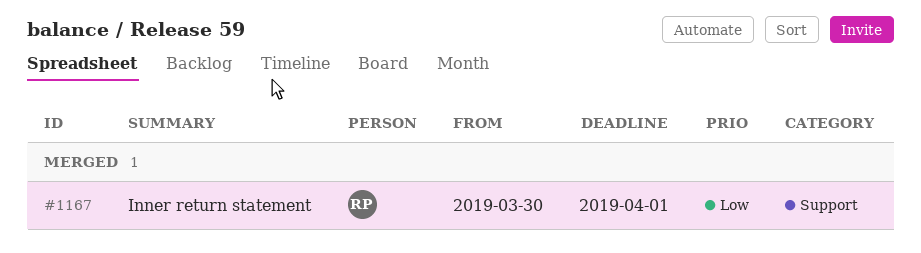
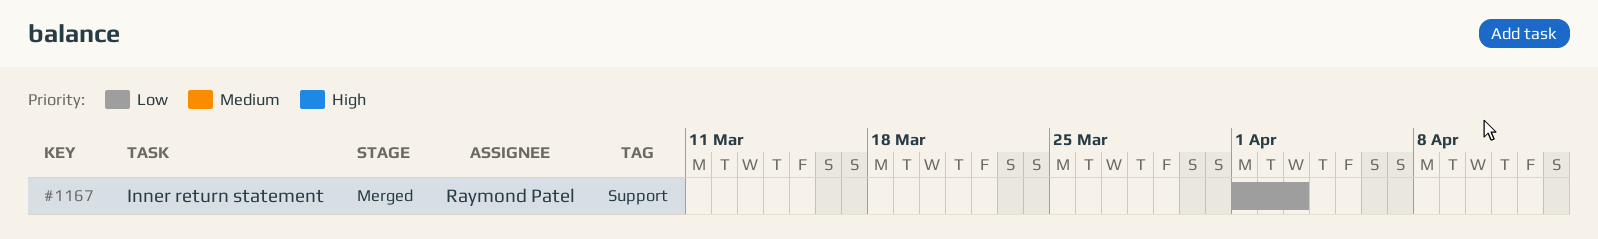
#1167, start: Mar 30 -> Apr 1
#1167, due: Apr 1 -> Apr 3

